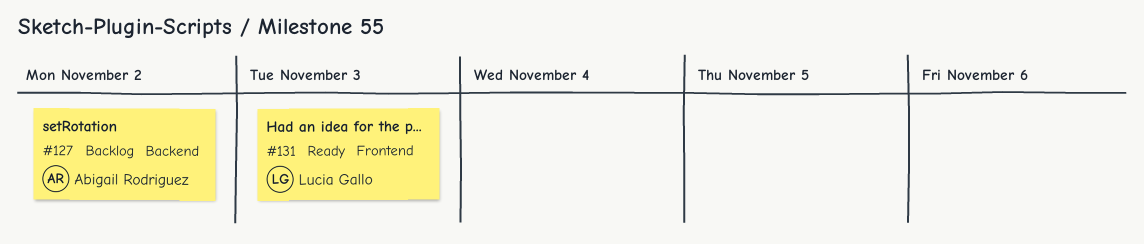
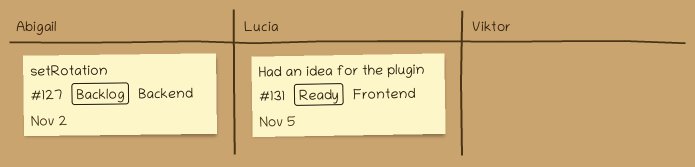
#131, due: Nov 3 -> Nov 5

